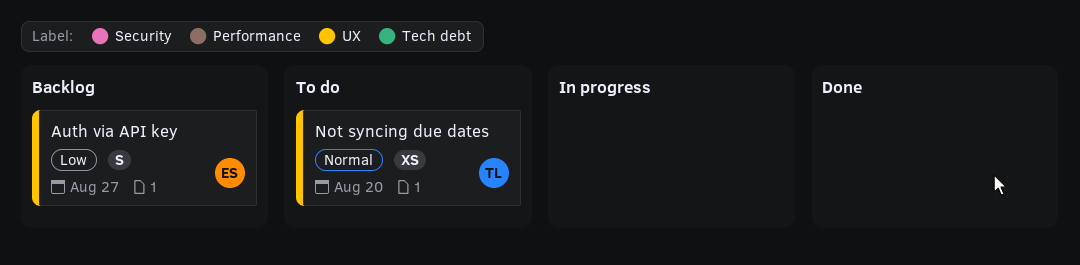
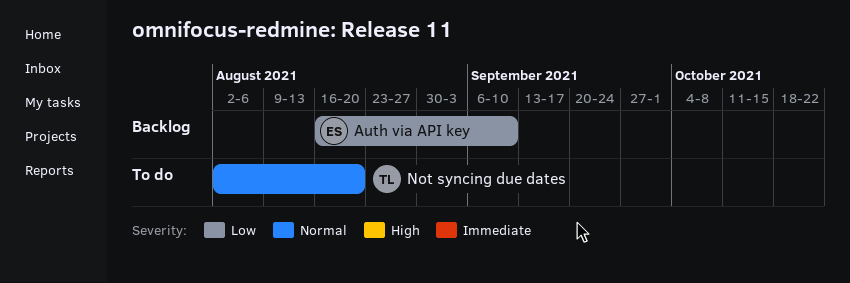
Auth via API key, due: Aug 27 -> Sep 10

